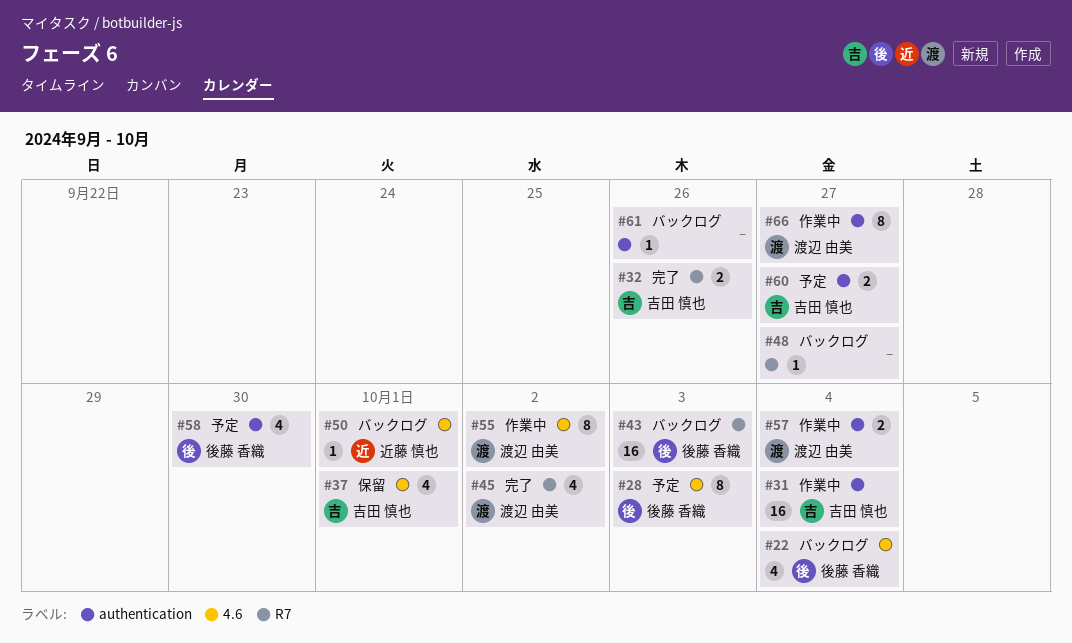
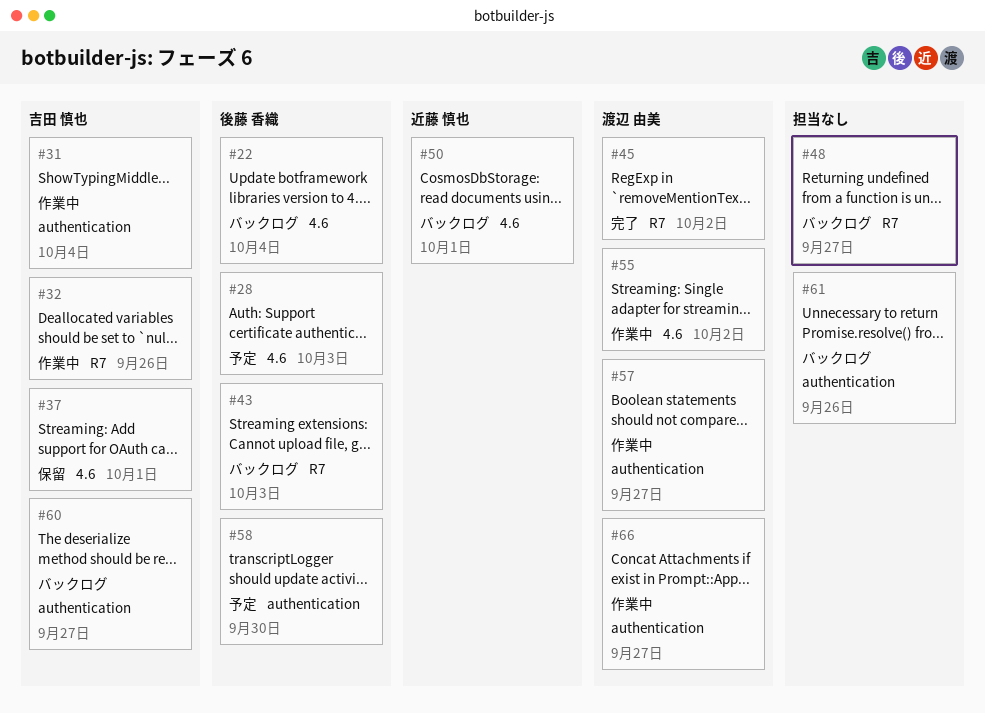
#32, status: 完了 -> 作業中
#57, due: Oct 4 -> Sep 27
#60, status: 予定 -> バックログ

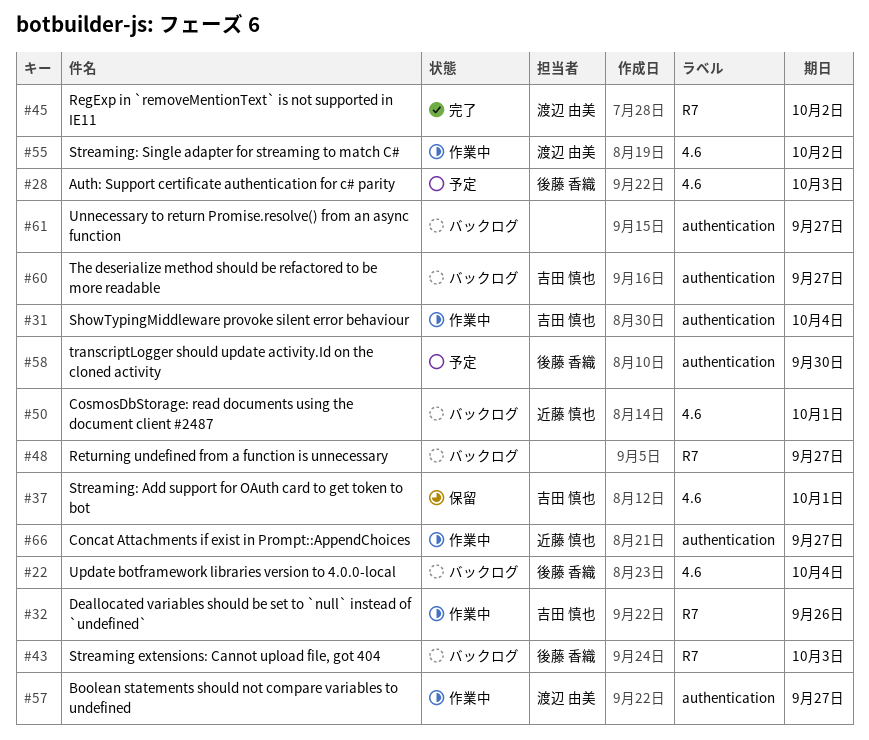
#61, due: Sep 26 -> Sep 27
#66, owner: 渡辺 由美 -> 近藤 慎也

